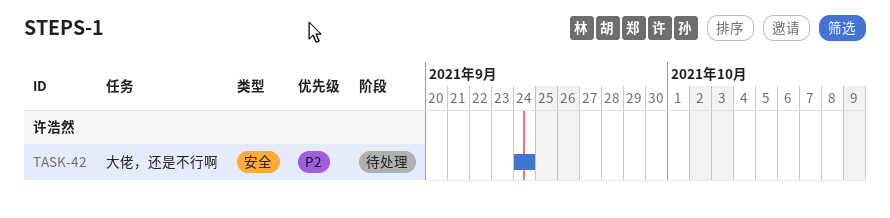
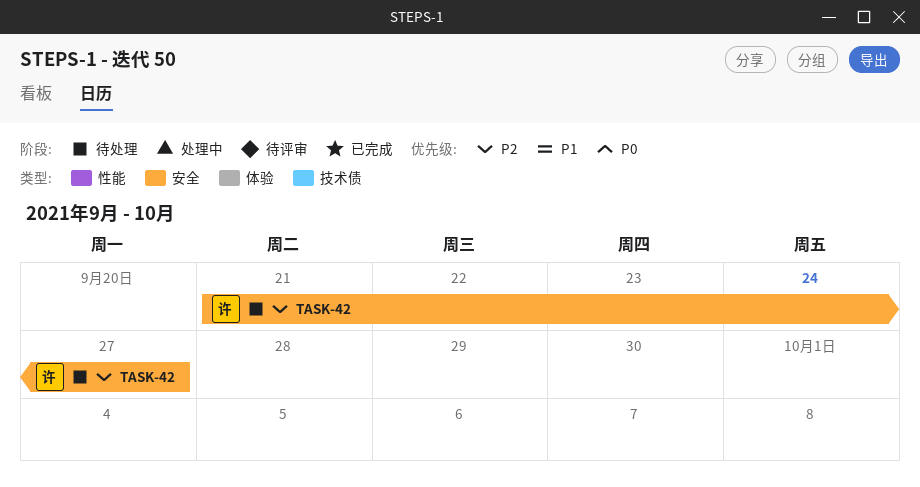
TASK-42, start: Sep 24 -> Sep 21
TASK-42, due: Sep 24 -> Sep 27

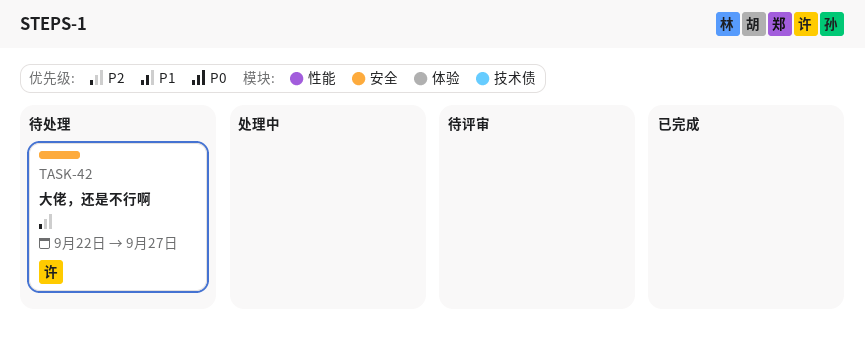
TASK-42, start: Sep 21 -> Sep 22

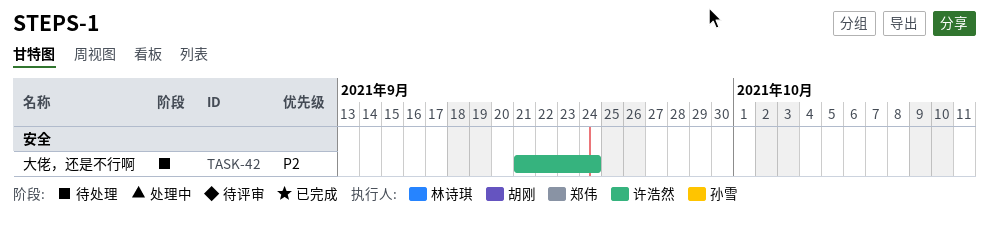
TASK-42, start: Sep 22 -> Sep 21
TASK-42, due: Sep 27 -> Sep 24

